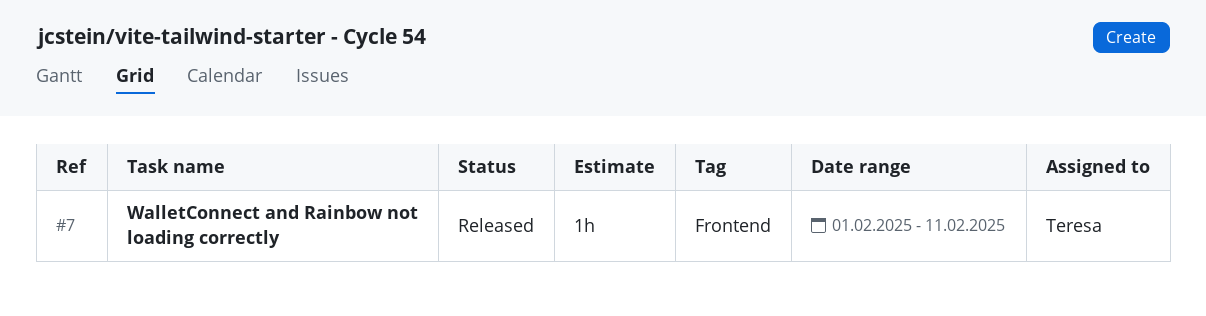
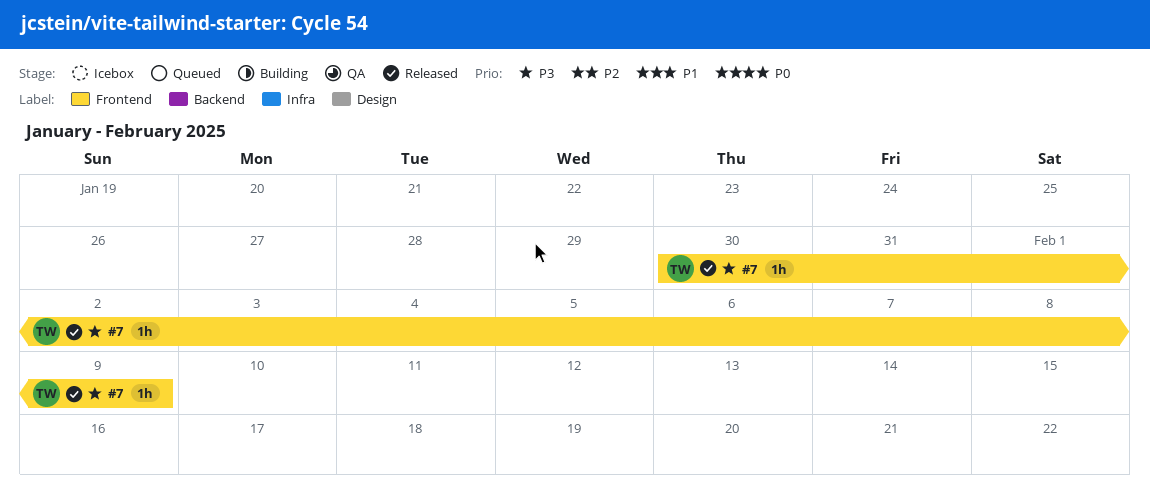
#7, start: Feb 1 -> Jan 30
#7, due: Feb 11 -> Feb 9

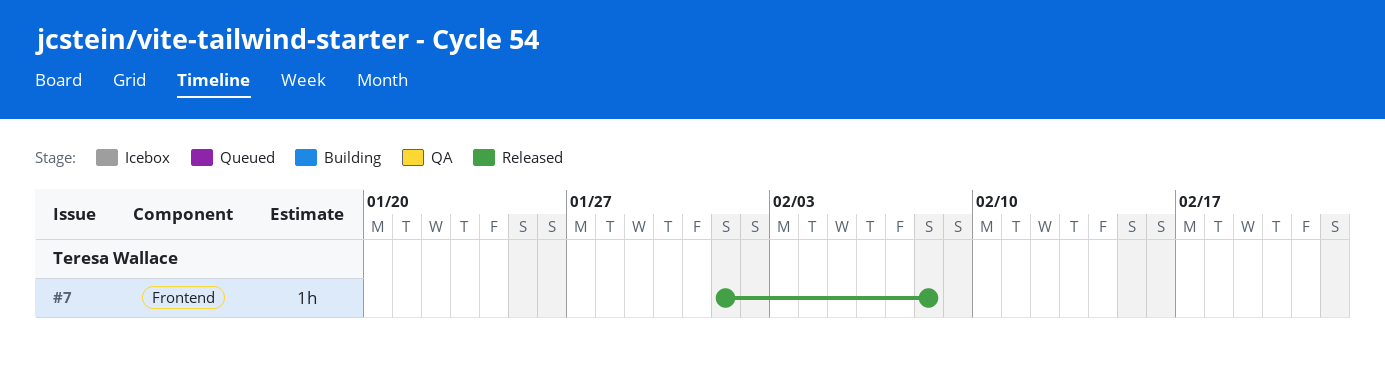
#7, start: Jan 30 -> Feb 1
#7, due: Feb 9 -> Feb 8

